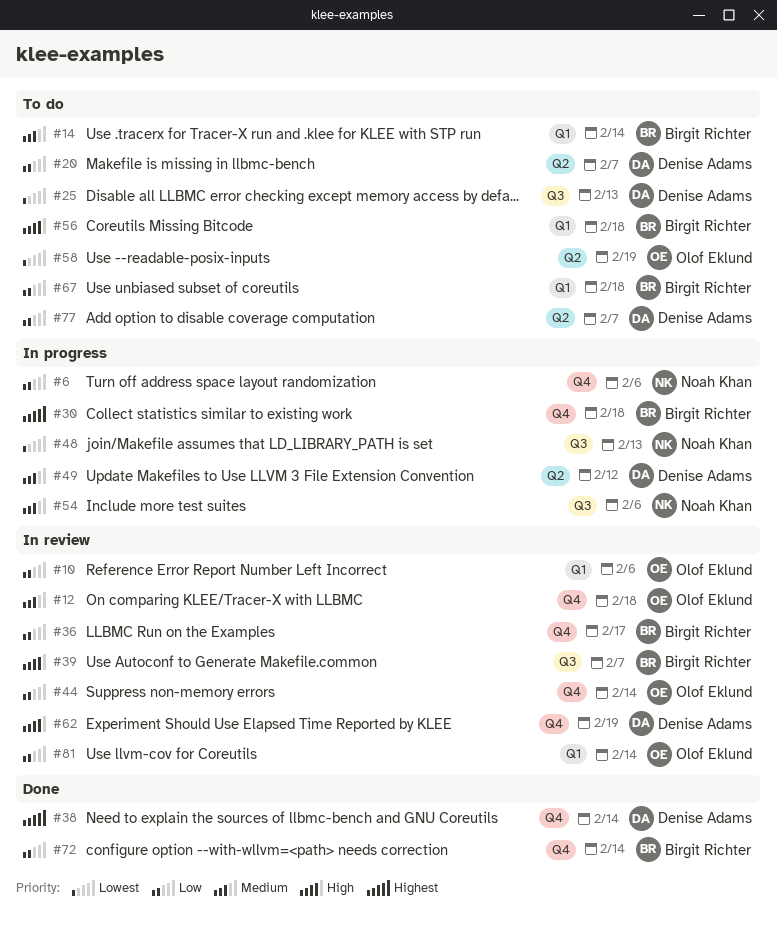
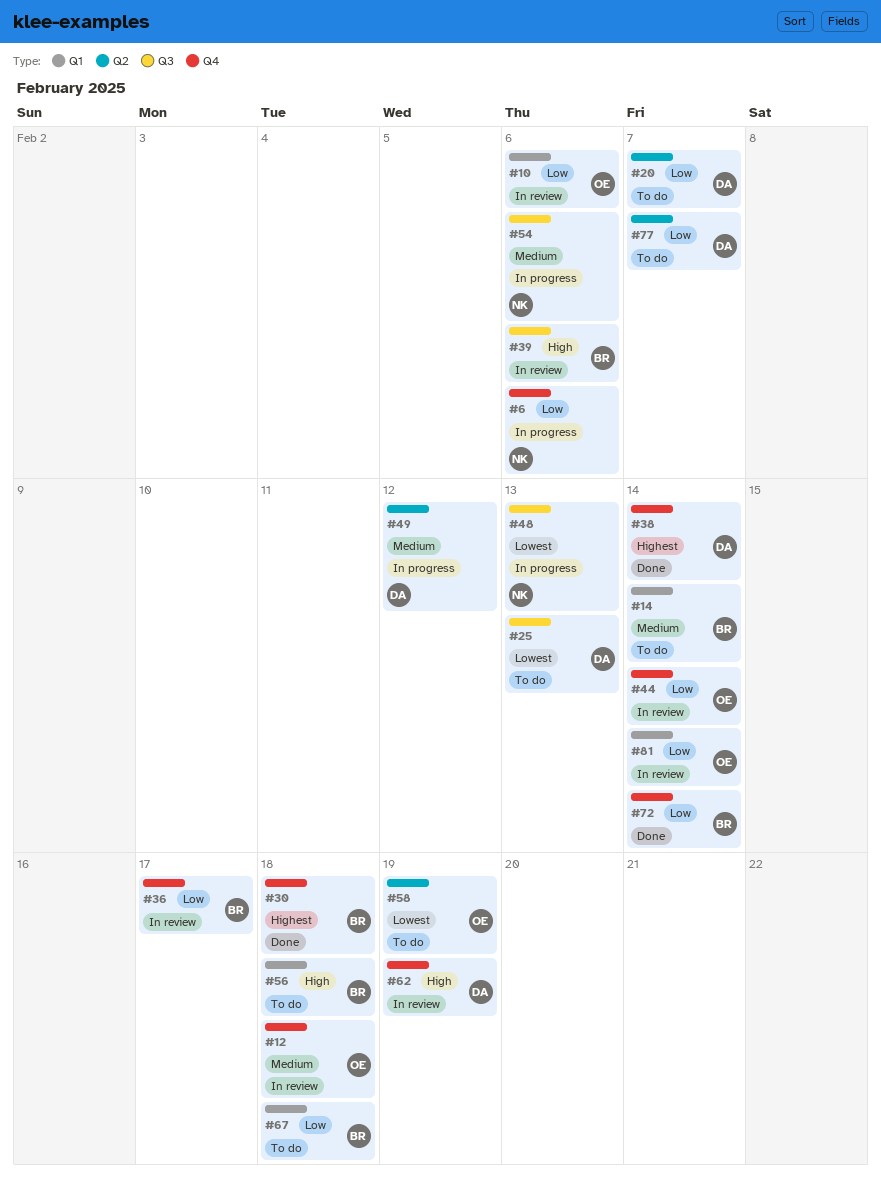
#30, status: In progress -> Done
#39, due: Feb 7 -> Feb 6

